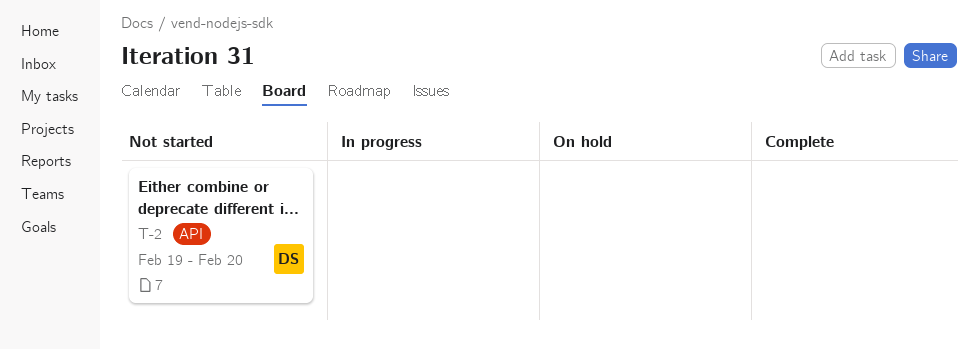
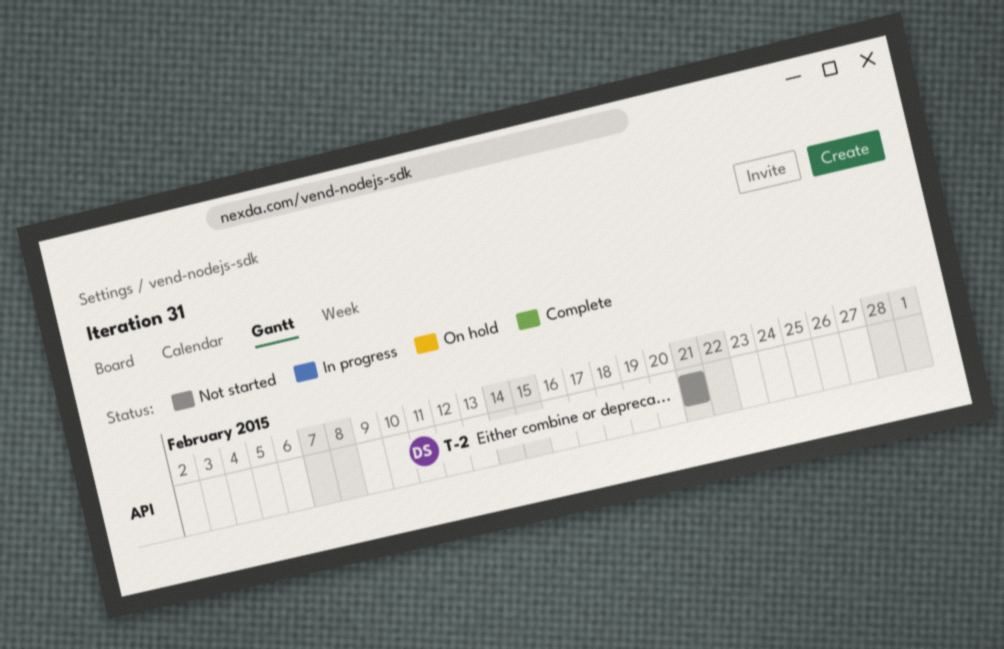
T-2, start: Feb 19 -> Feb 21
T-2, due: Feb 20 -> Feb 21

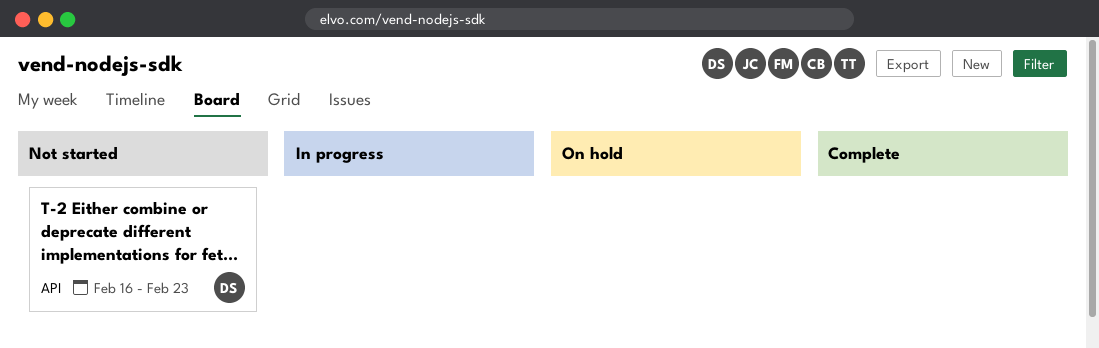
T-2, start: Feb 21 -> Feb 16
T-2, due: Feb 21 -> Feb 23

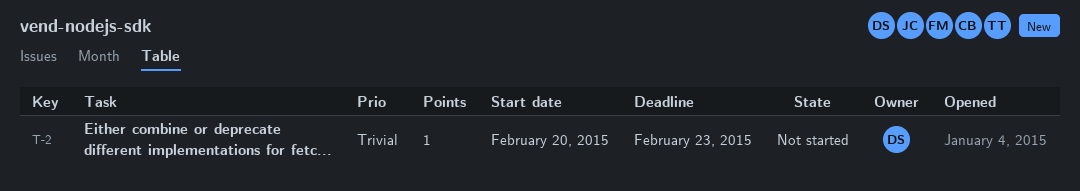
T-2, start: Feb 16 -> Feb 20

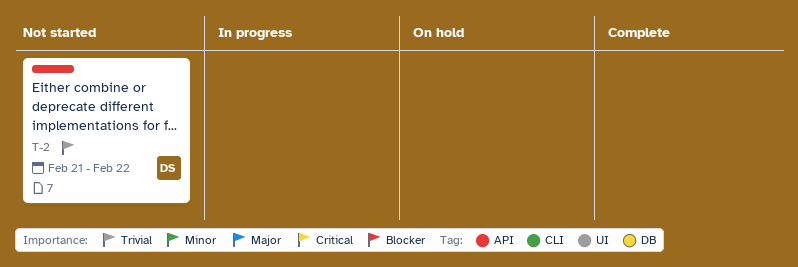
T-2, start: Feb 20 -> Feb 21
T-2, due: Feb 23 -> Feb 22

